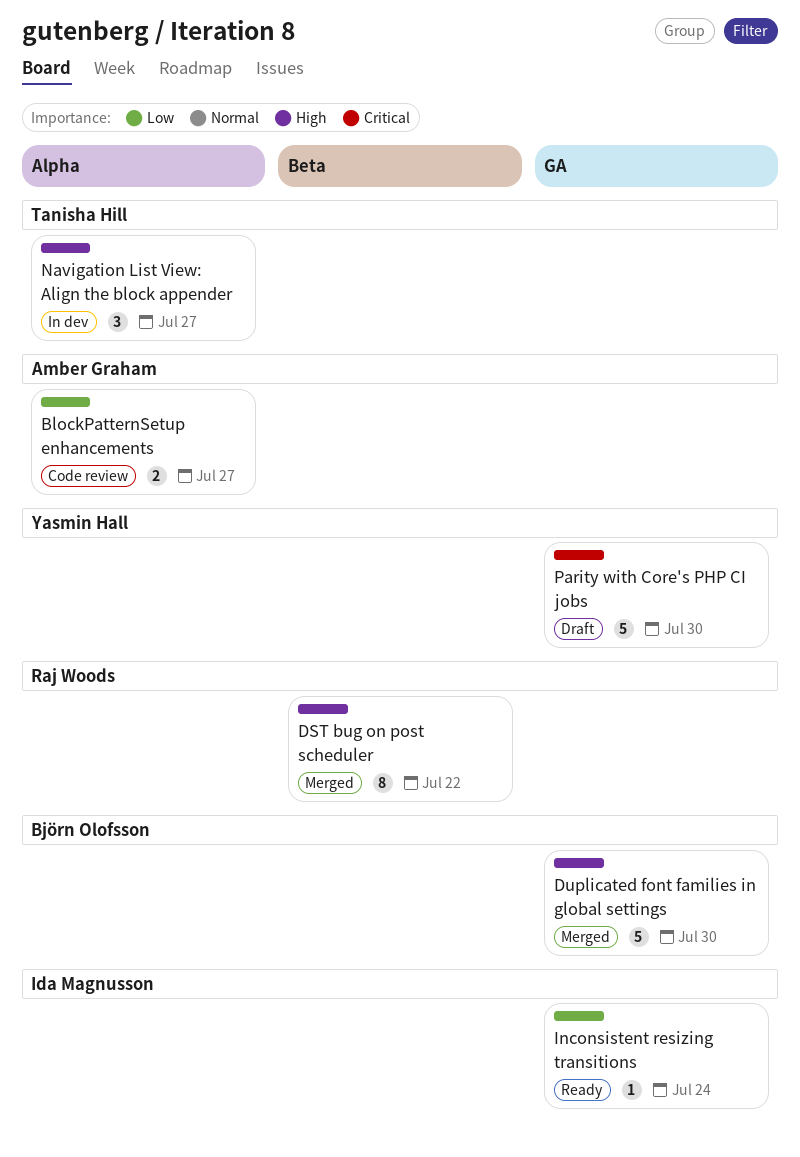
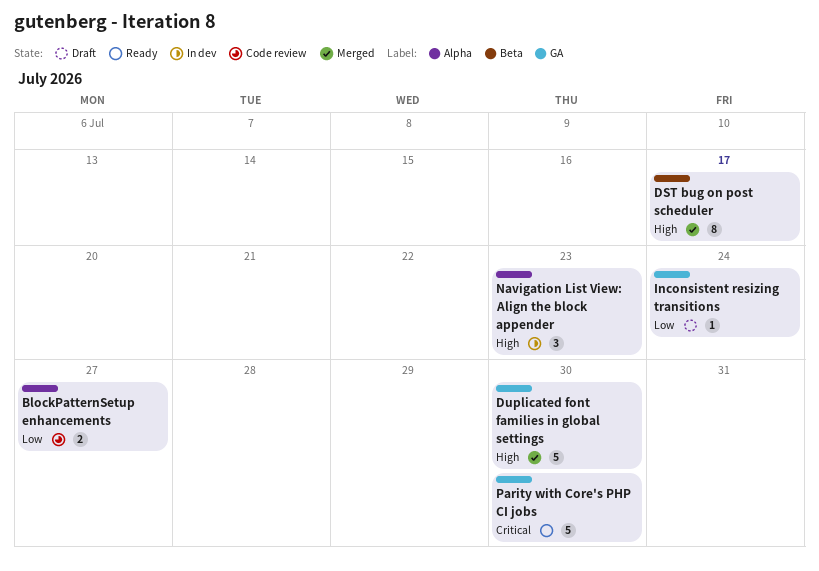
DST bug on post scheduler, due: Jul 22 -> Jul 17
Inconsistent resizing transitions, status: Ready -> Draft
Navigation List View: Align the block appender, due: Jul 27 -> Jul 23
Parity with Core's PHP CI jobs, status: Draft -> Ready

